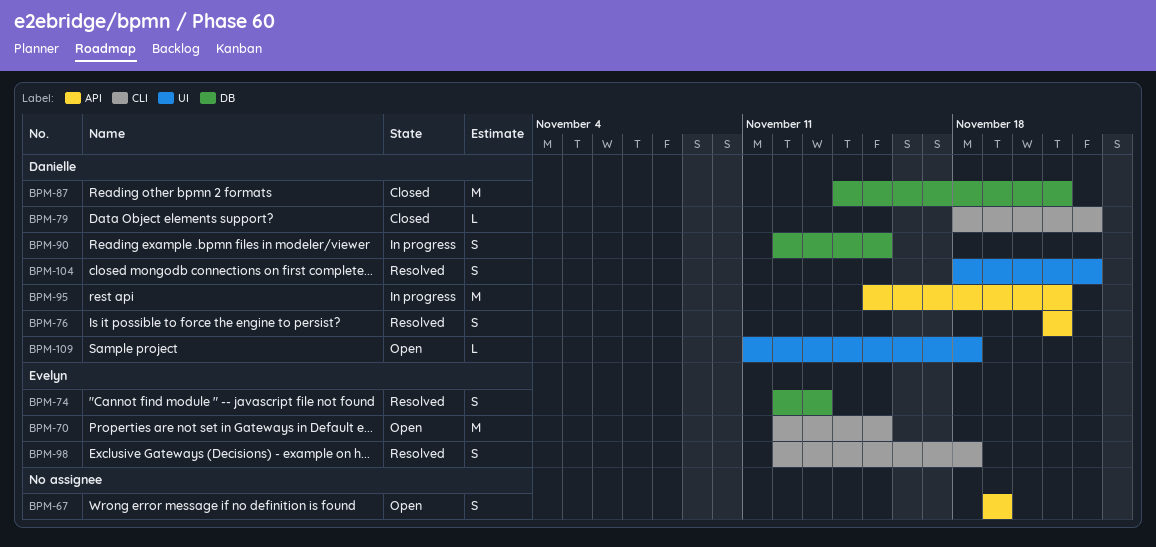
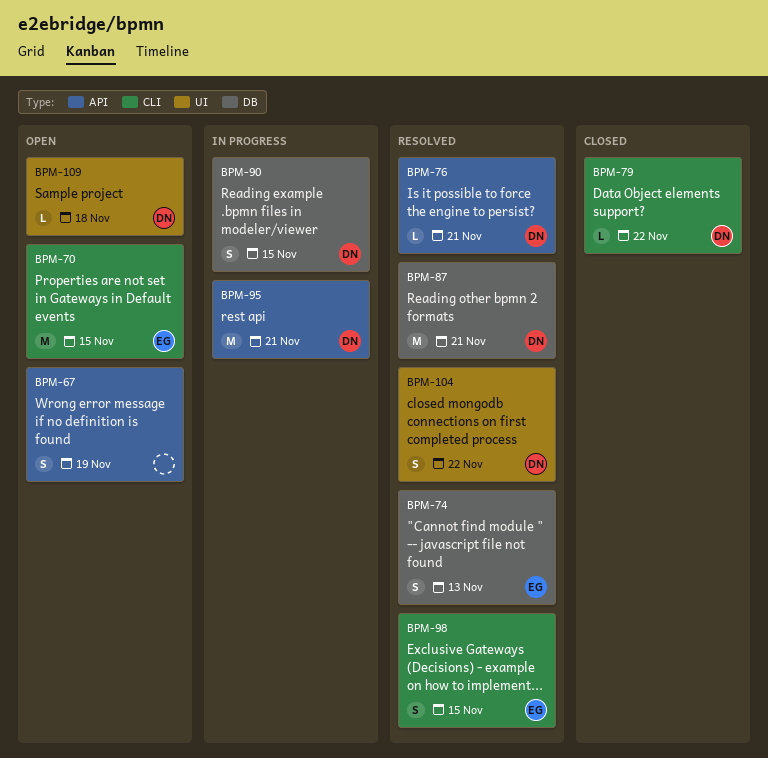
BPM-76, estimate: S -> L
BPM-87, status: Closed -> Resolved
BPM-98, due: Nov 18 -> Nov 15

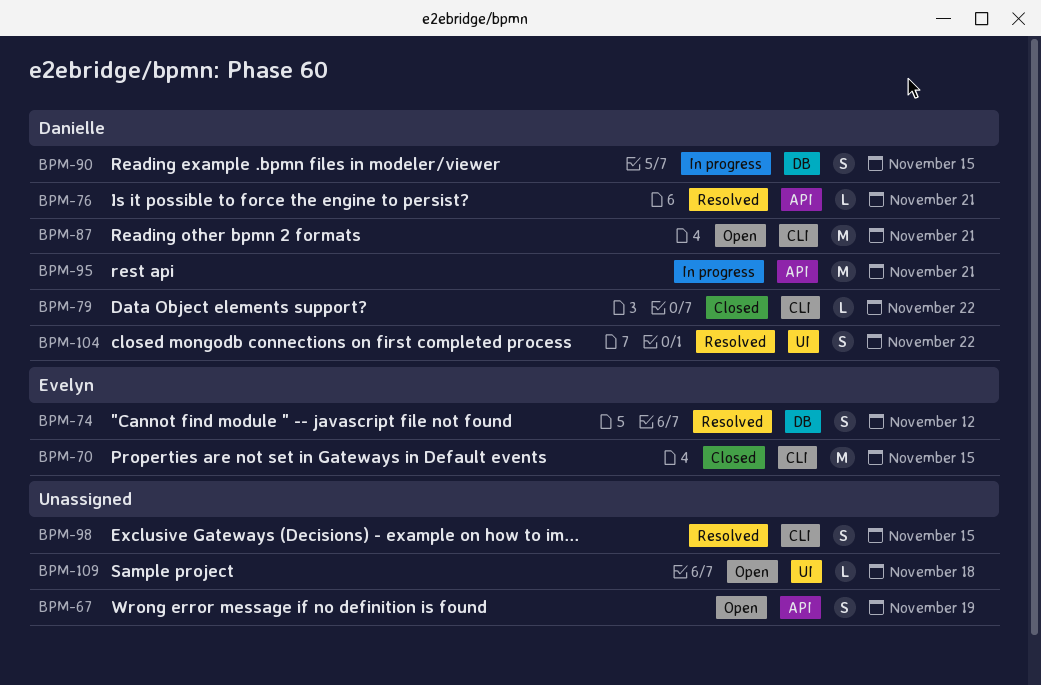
BPM-70, status: Open -> Closed
BPM-74, due: Nov 13 -> Nov 12
BPM-87, status: Resolved -> Open
BPM-87, label: DB -> CLI
BPM-98, owner: Evelyn -> none
BPM-109, owner: Danielle -> none

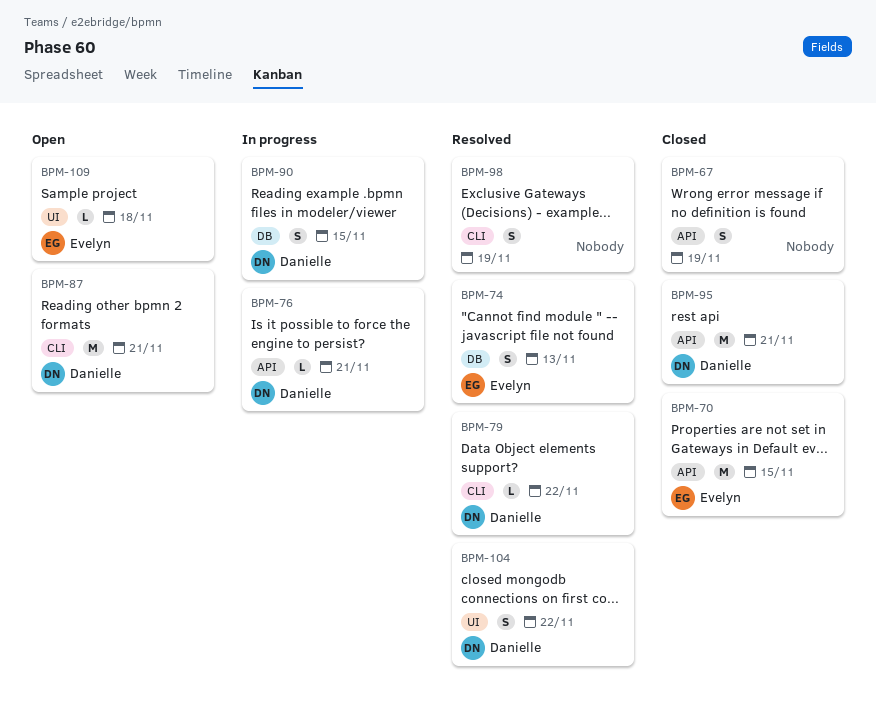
BPM-67, status: Open -> Closed
BPM-70, label: CLI -> API
BPM-74, due: Nov 12 -> Nov 13
BPM-76, status: Resolved -> In progress
BPM-79, status: Closed -> Resolved
BPM-95, status: In progress -> Closed
BPM-98, due: Nov 15 -> Nov 19
BPM-109, owner: none -> Evelyn

